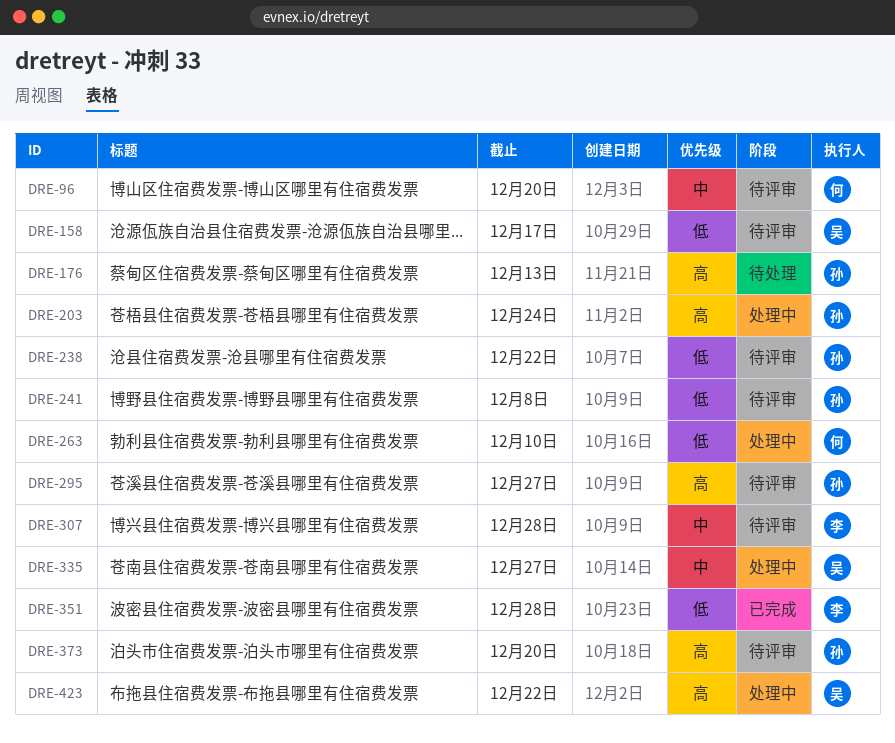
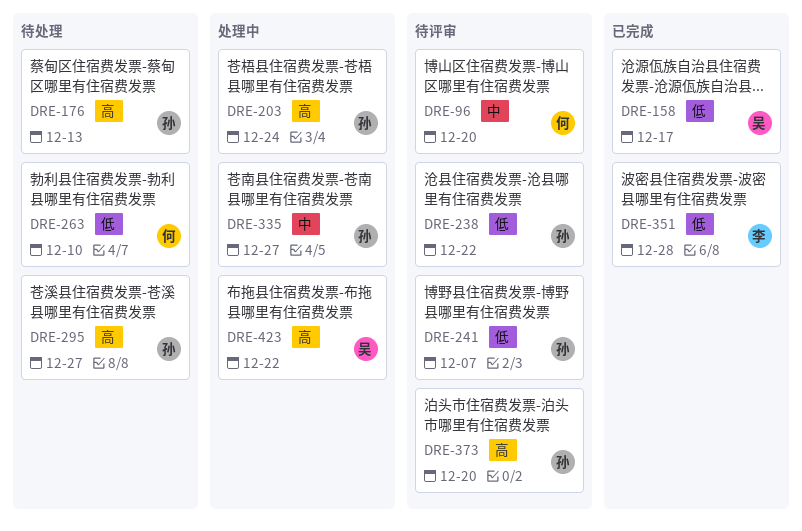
DRE-158, status: 待评审 -> 已完成
DRE-241, due: Dec 8 -> Dec 7
DRE-263, status: 处理中 -> 待处理
DRE-295, status: 待评审 -> 待处理
DRE-307: present -> none
DRE-335, owner: 吴 -> 孙

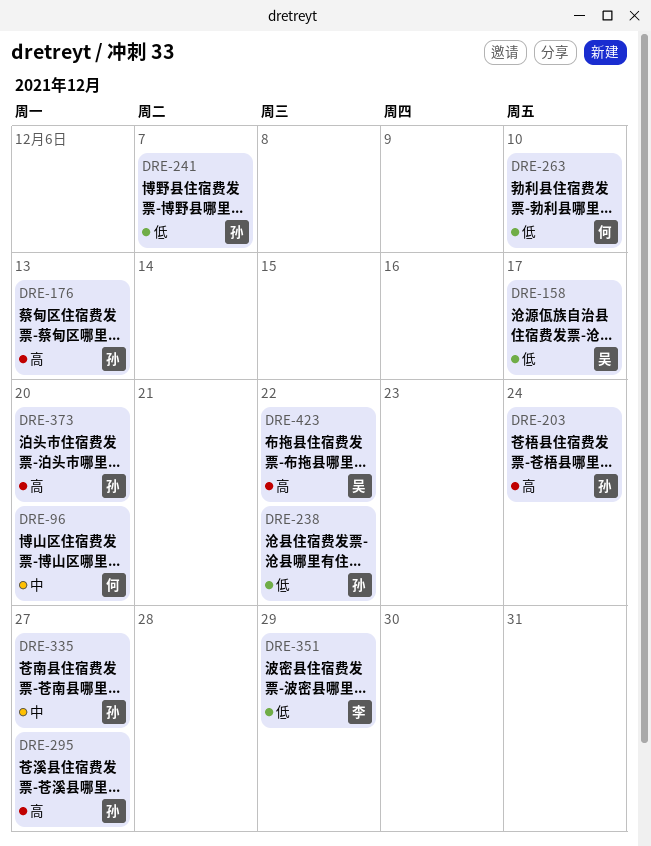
DRE-351, due: Dec 28 -> Dec 29

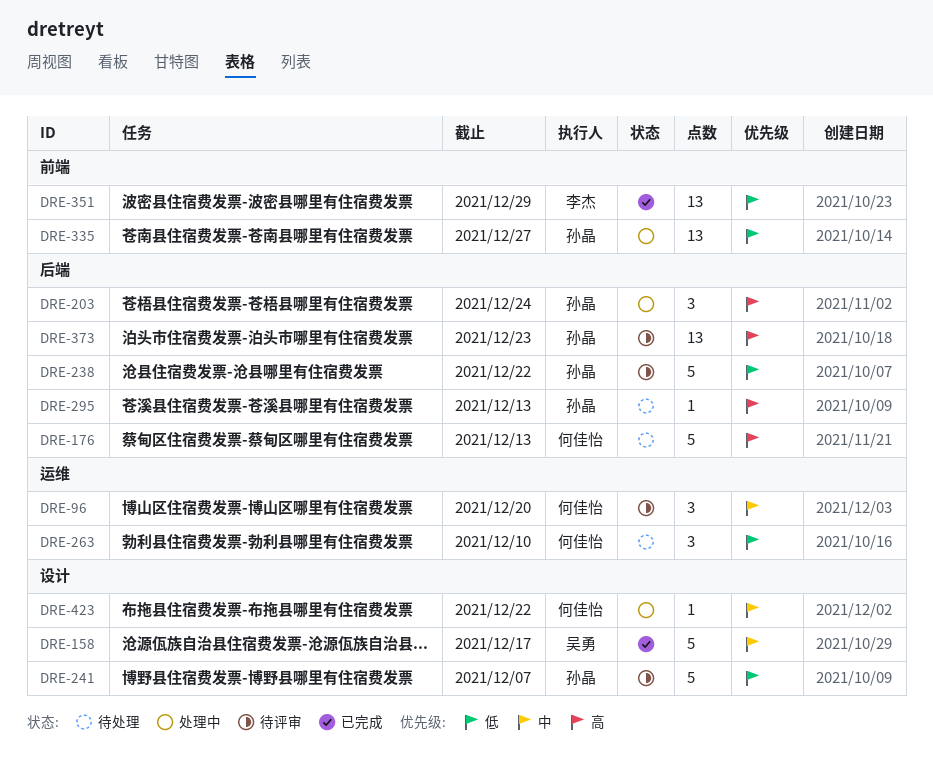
DRE-158, priority: 低 -> 中
DRE-176, owner: 孙晶 -> 何佳怡
DRE-295, due: Dec 27 -> Dec 13
DRE-335, priority: 中 -> 低
DRE-373, due: Dec 20 -> Dec 23
DRE-423, owner: 吴勇 -> 何佳怡
DRE-423, priority: 高 -> 中

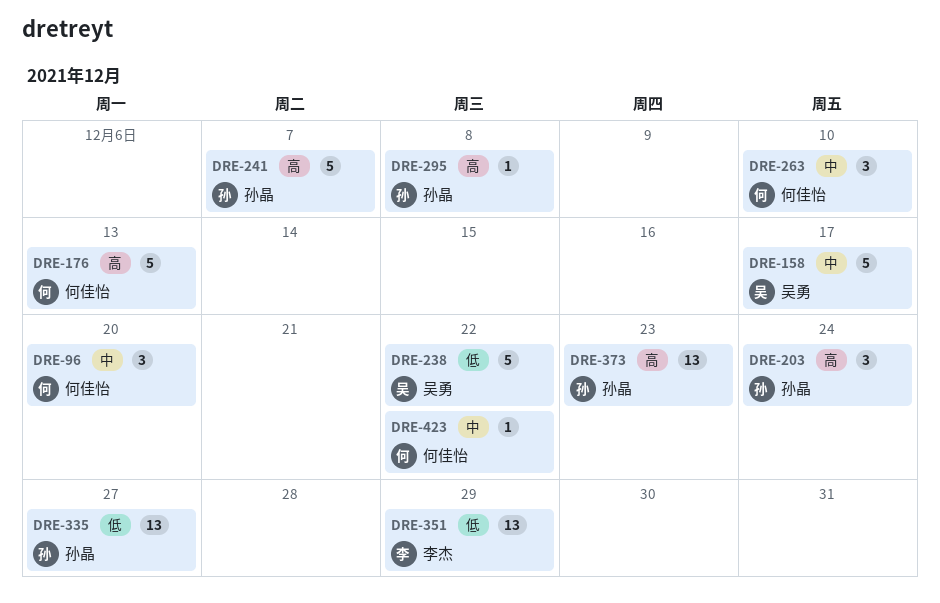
DRE-238, owner: 孙晶 -> 吴勇
DRE-241, priority: 低 -> 高
DRE-263, priority: 低 -> 中
DRE-295, due: Dec 13 -> Dec 8

